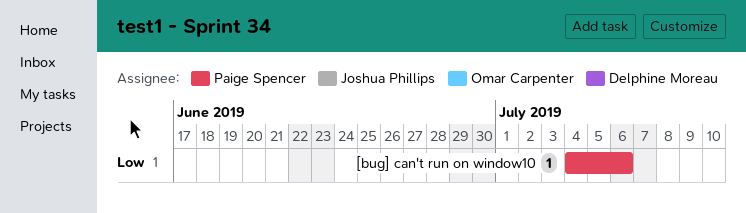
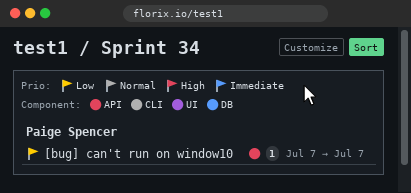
[bug] can't run on window10, start: Jul 4 -> Jul 7
[bug] can't run on window10, due: Jul 6 -> Jul 7

